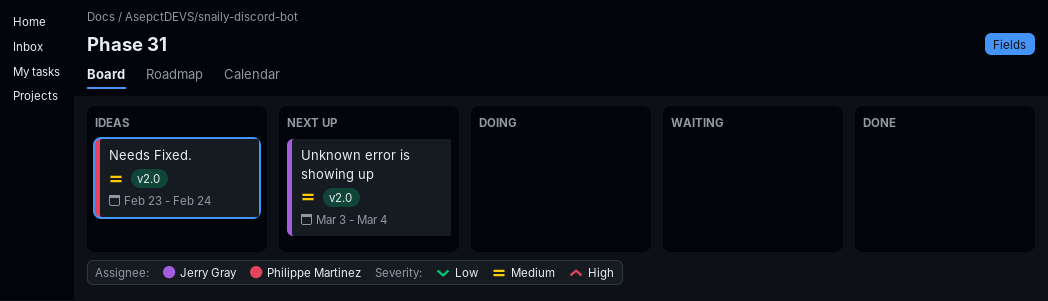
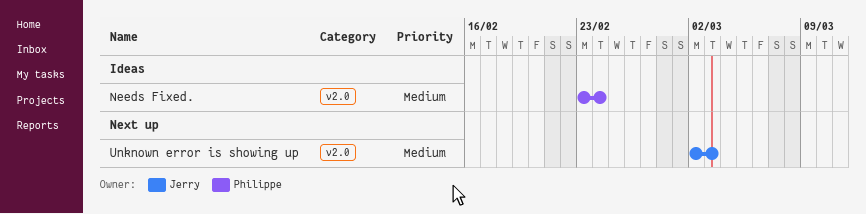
Unknown error is showing up, start: Mar 3 -> Mar 2
Unknown error is showing up, due: Mar 4 -> Mar 3

